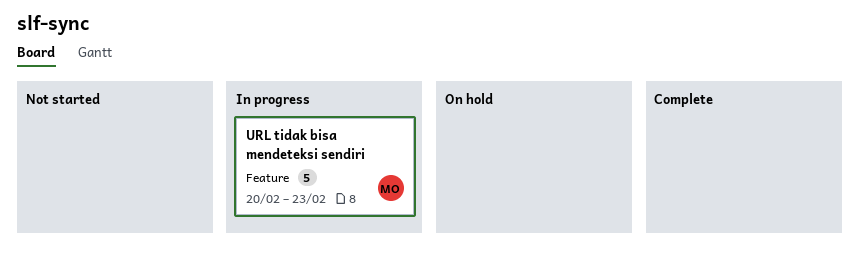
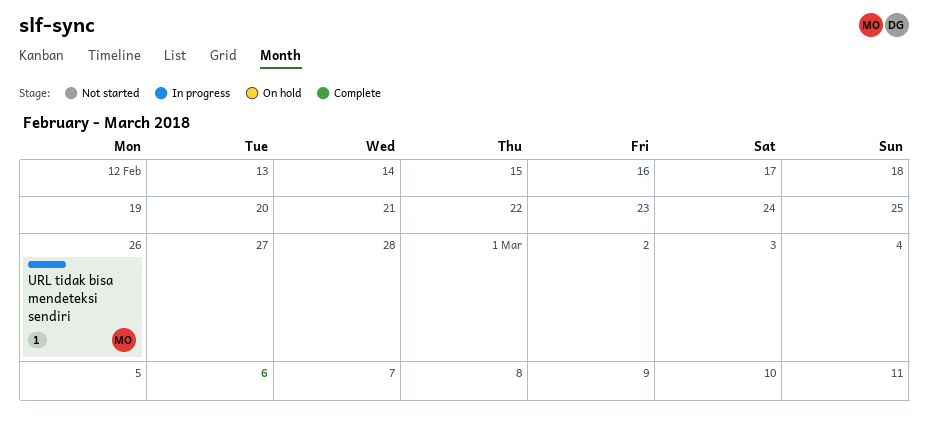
URL tidak bisa mendeteksi sendiri, estimate: 5 -> 1
URL tidak bisa mendeteksi sendiri, due: Feb 23 -> Feb 26

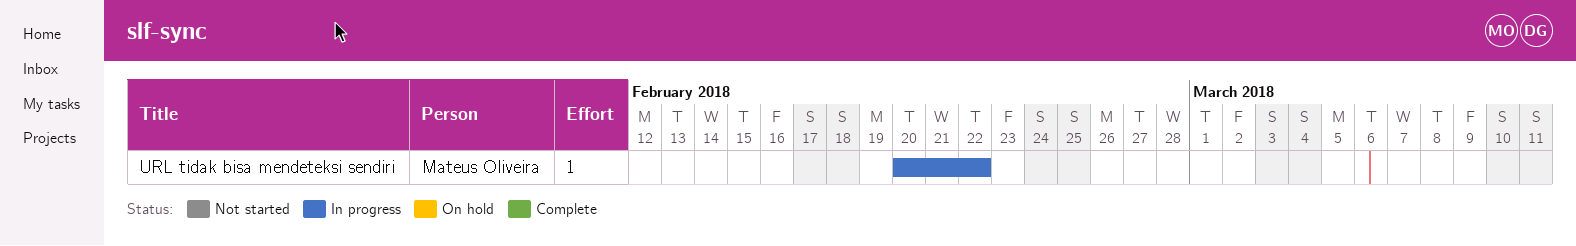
URL tidak bisa mendeteksi sendiri, due: Feb 26 -> Feb 22

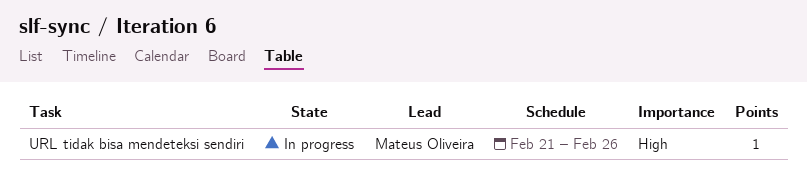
URL tidak bisa mendeteksi sendiri, start: Feb 20 -> Feb 21
URL tidak bisa mendeteksi sendiri, due: Feb 22 -> Feb 26

